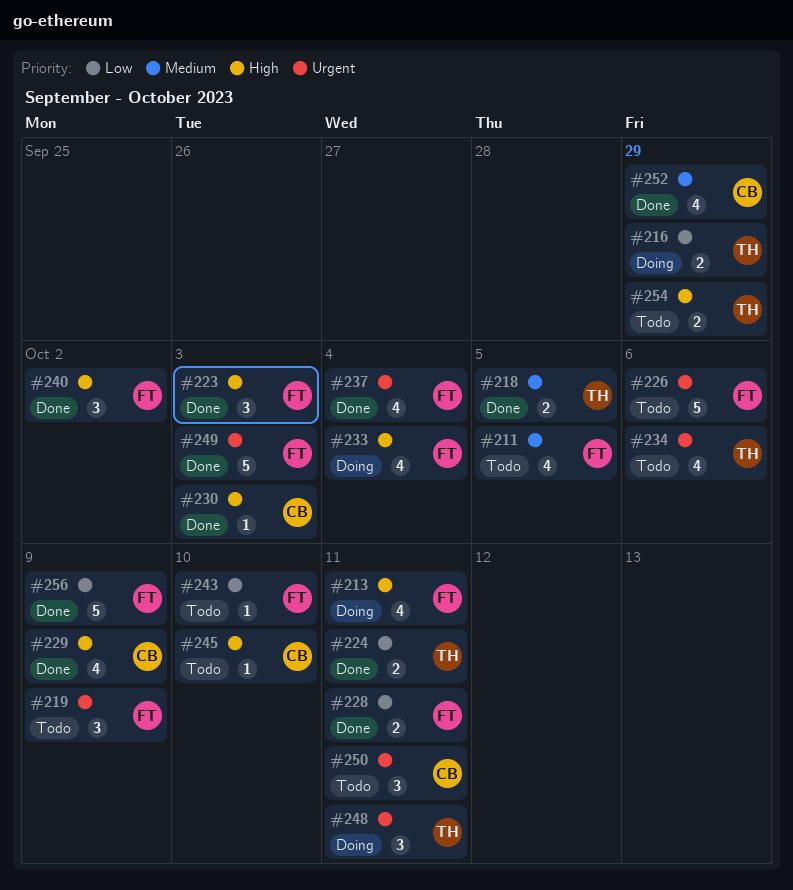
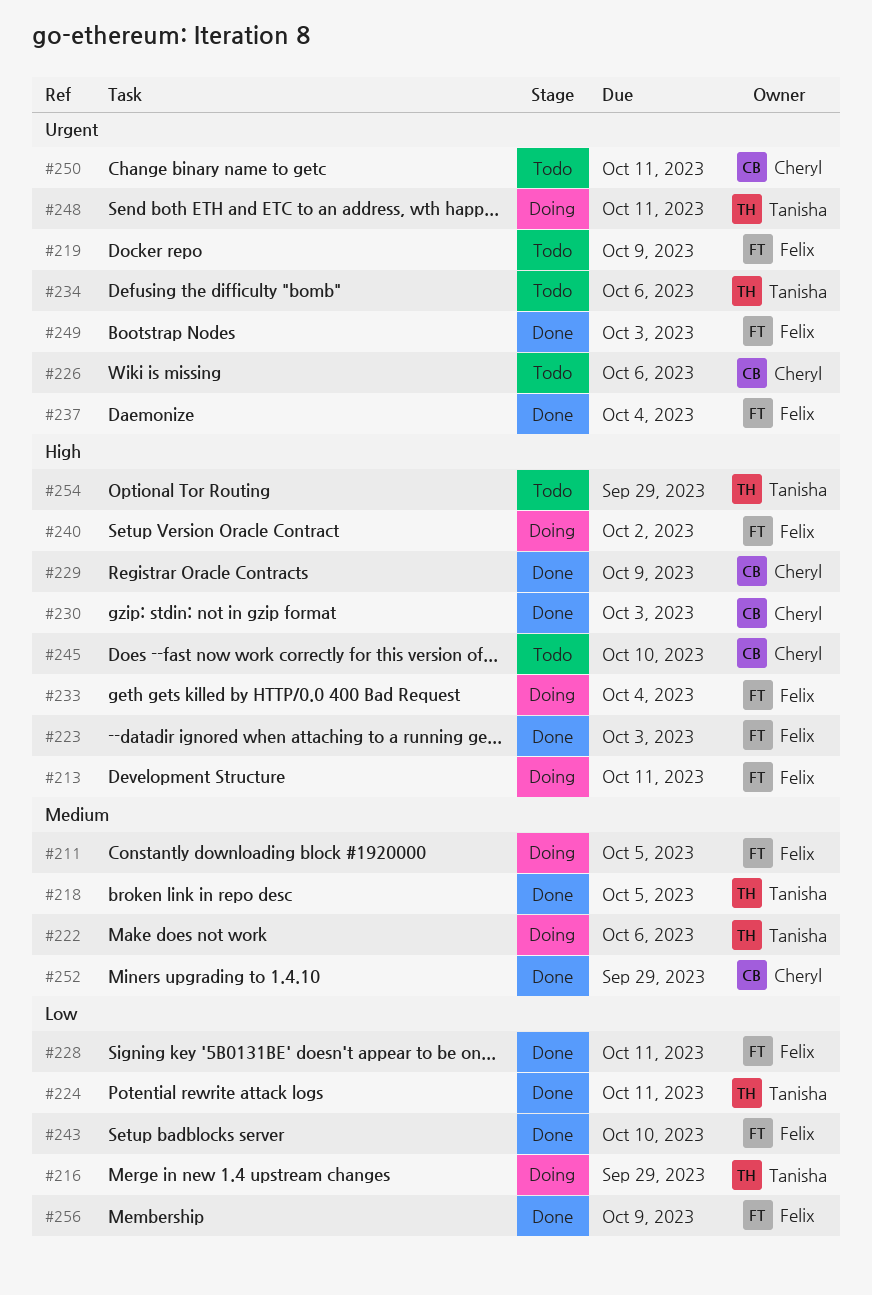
#211, status: Todo -> Doing
#222: none -> present
#226, owner: Felix -> Cheryl
#240, status: Done -> Doing
#243, status: Todo -> Done

